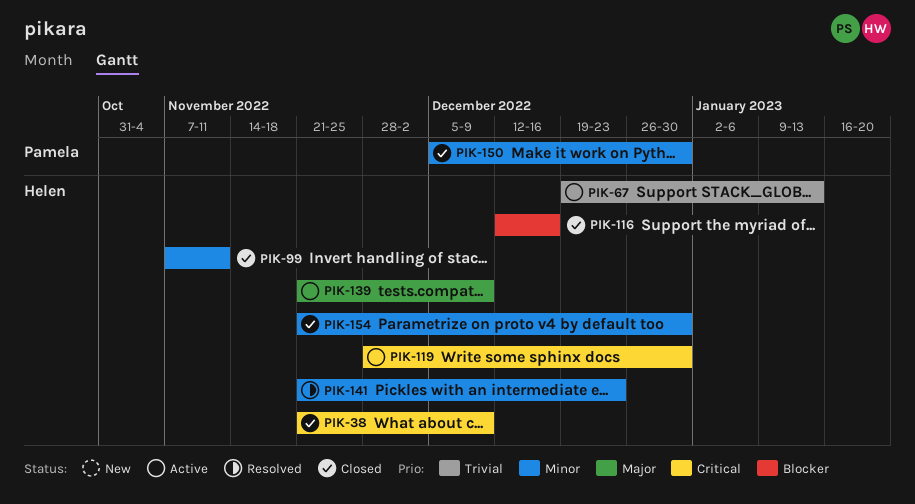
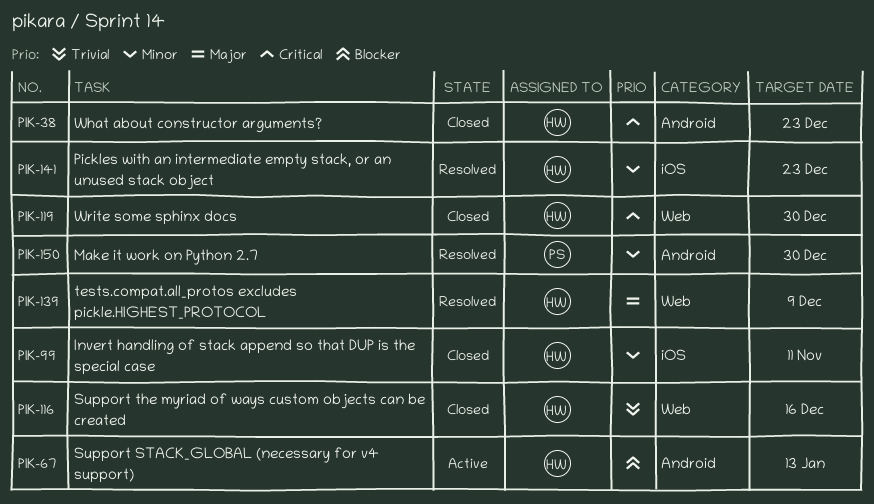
PIK-38, due: Dec 9 -> Dec 23
PIK-67, priority: Trivial -> Blocker
PIK-116, priority: Blocker -> Trivial
PIK-119, status: Active -> Closed
PIK-139, status: Active -> Resolved
PIK-150, status: Closed -> Resolved
PIK-154: present -> none

